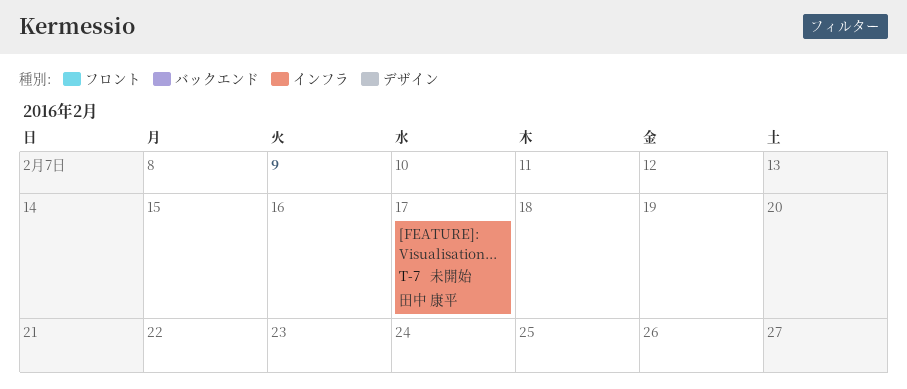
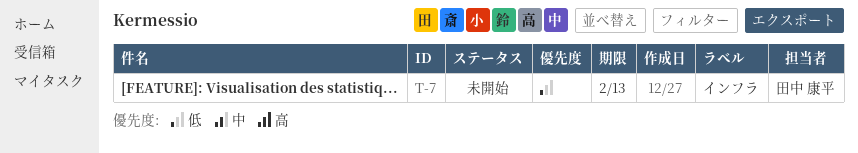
T-7, due: Feb 17 -> Feb 13

